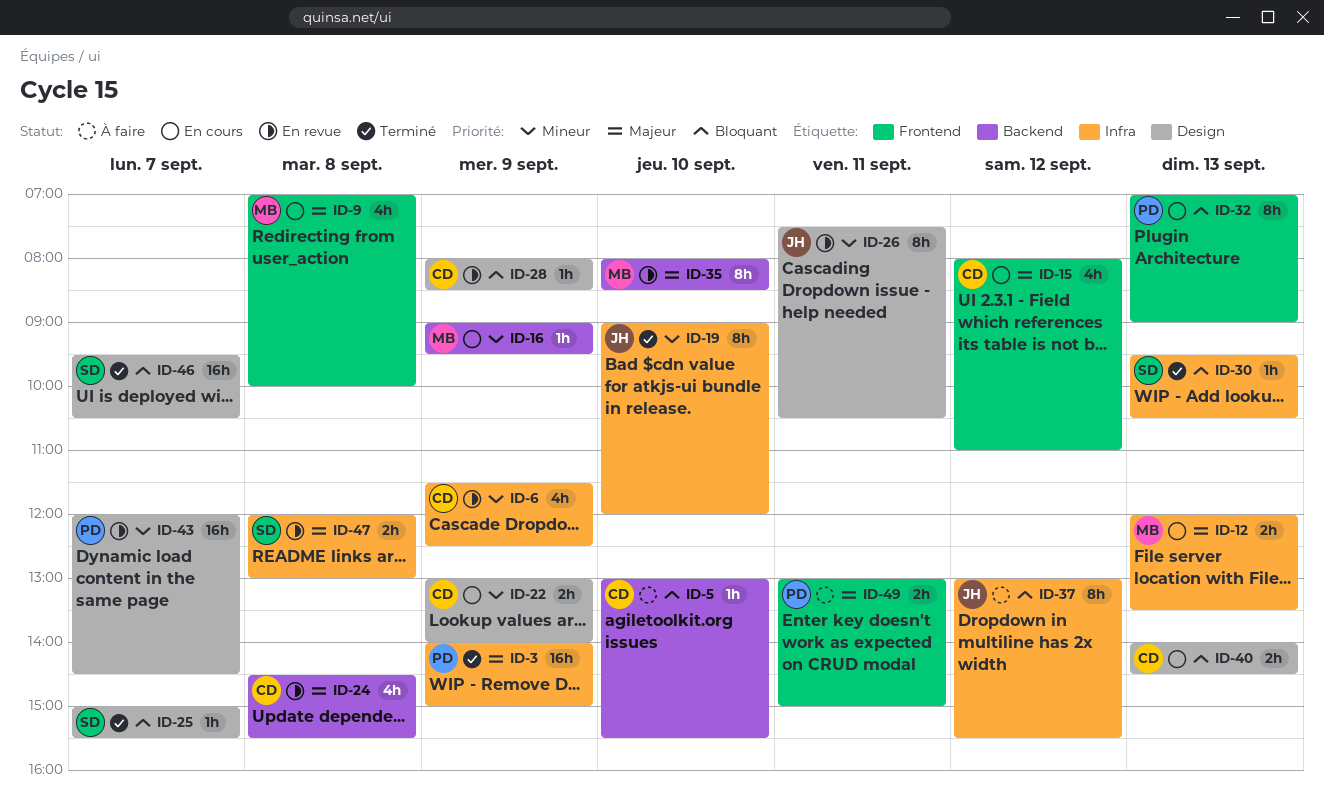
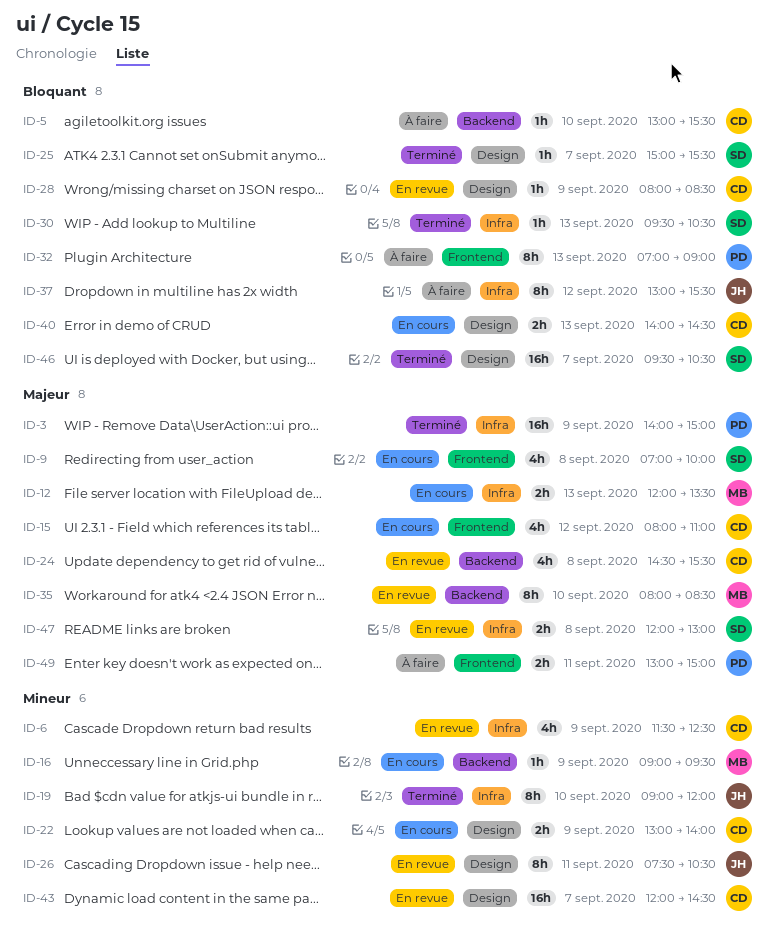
ID-9, owner: MB -> SD
ID-32, status: En cours -> À faire
ID-43, owner: PD -> CD

